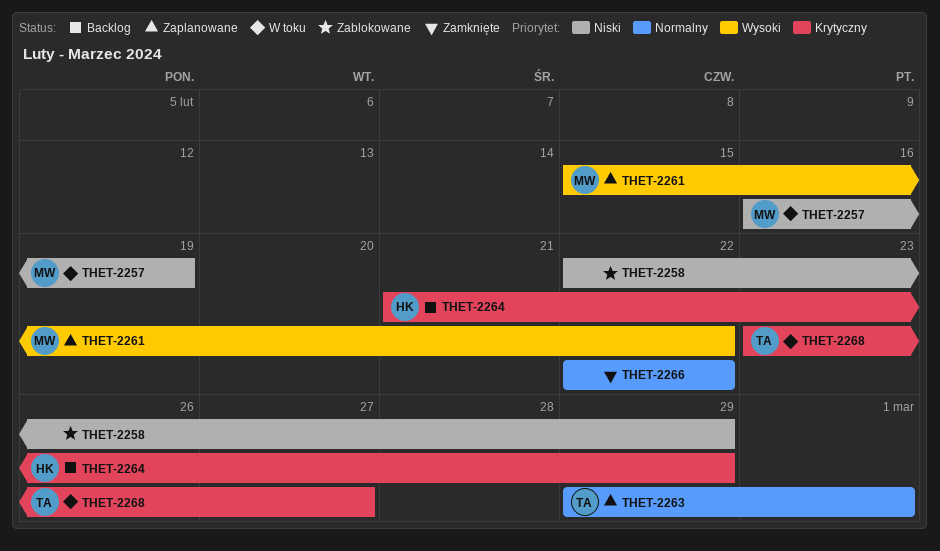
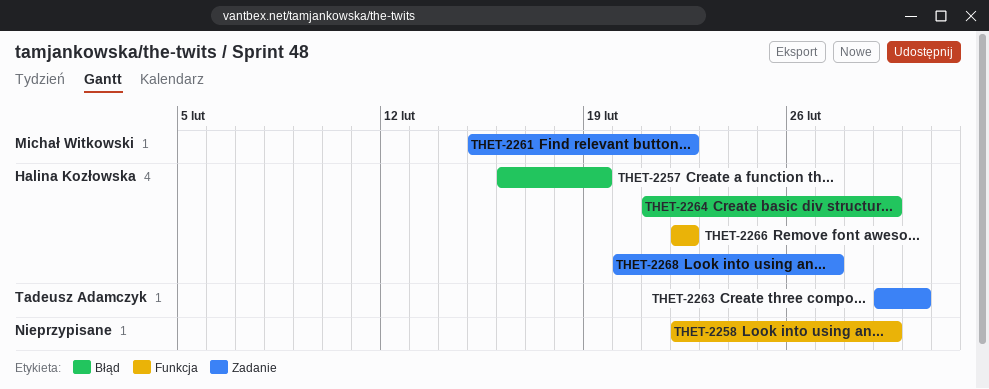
THET-2257, owner: Michał Witkowski -> Halina Kozłowska
THET-2266, owner: none -> Halina Kozłowska
THET-2268, owner: Tadeusz Adamczyk -> Halina Kozłowska
THET-2268, start: Feb 23 -> Feb 20

